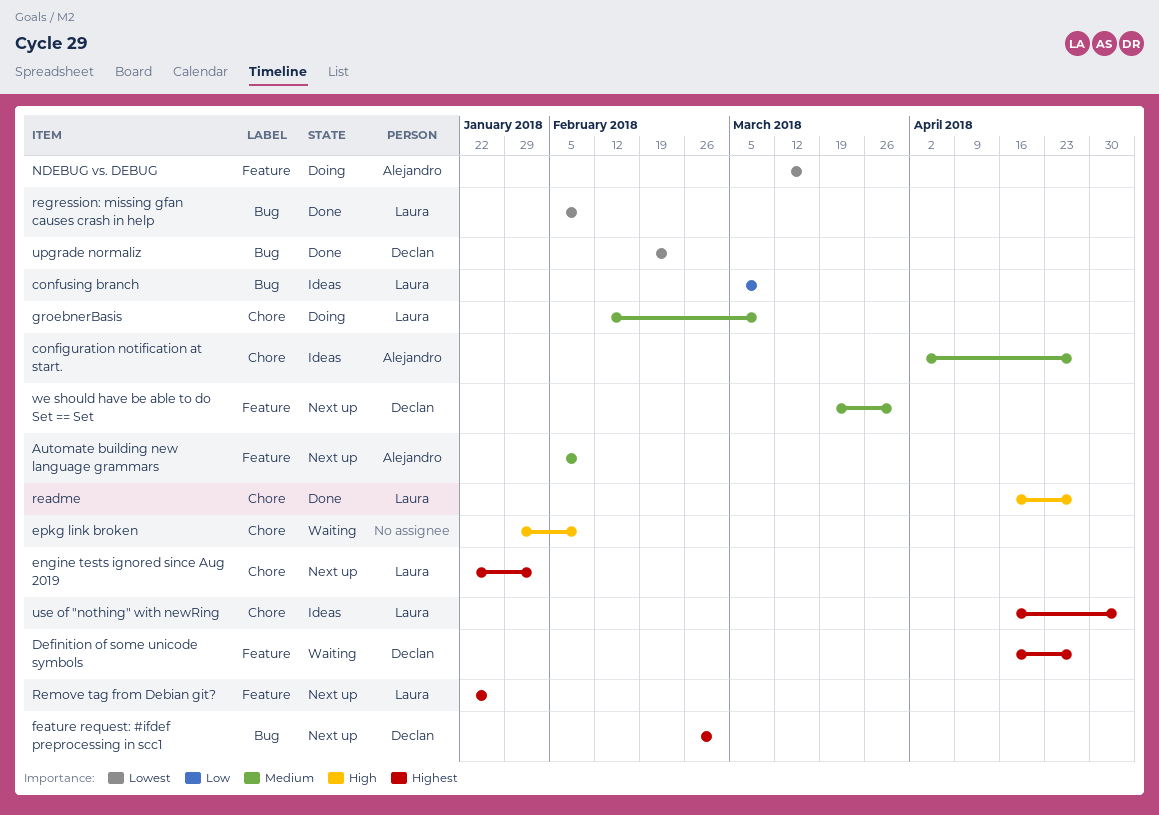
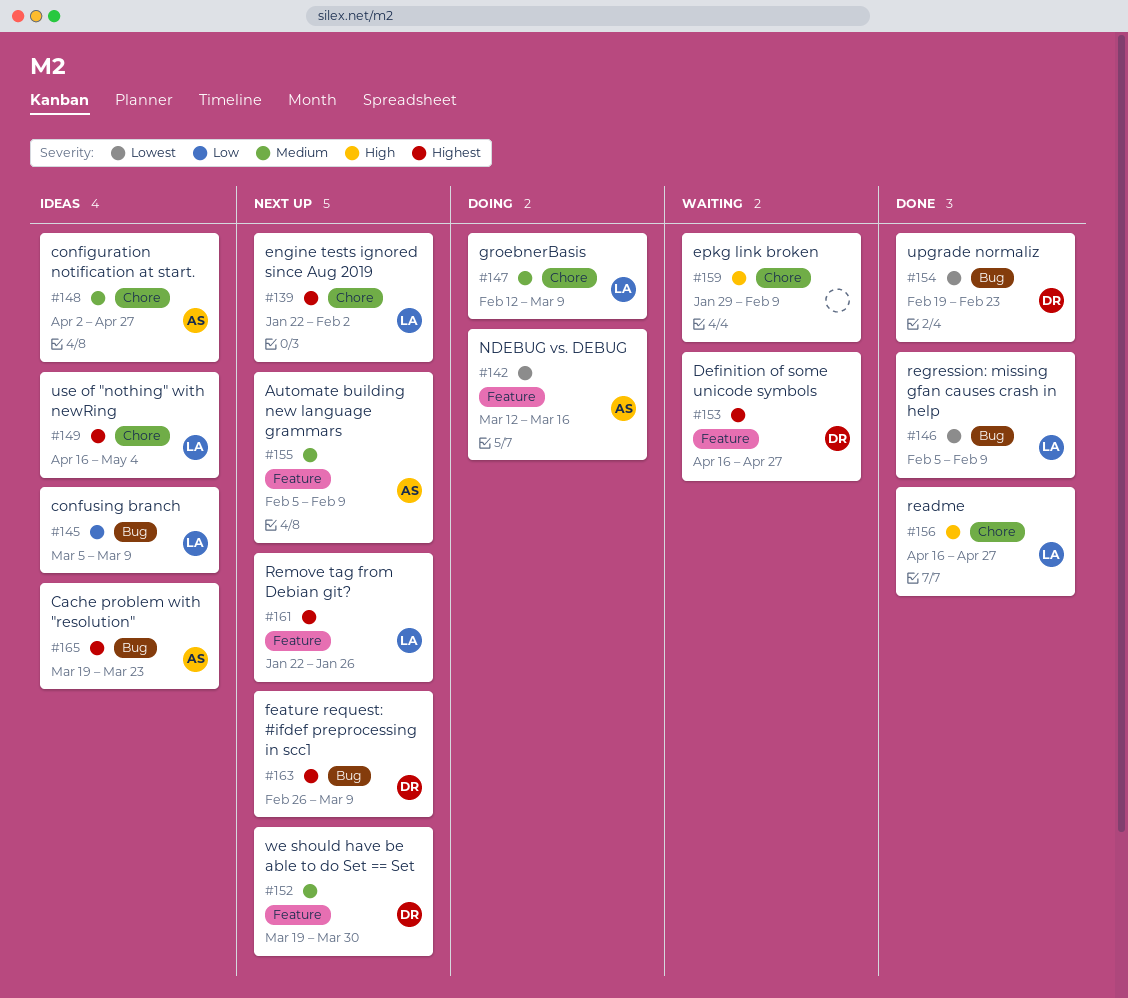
Cache problem with "resolution": none -> present
feature request: #ifdef preprocessing in scc1, due: Mar 2 -> Mar 9

